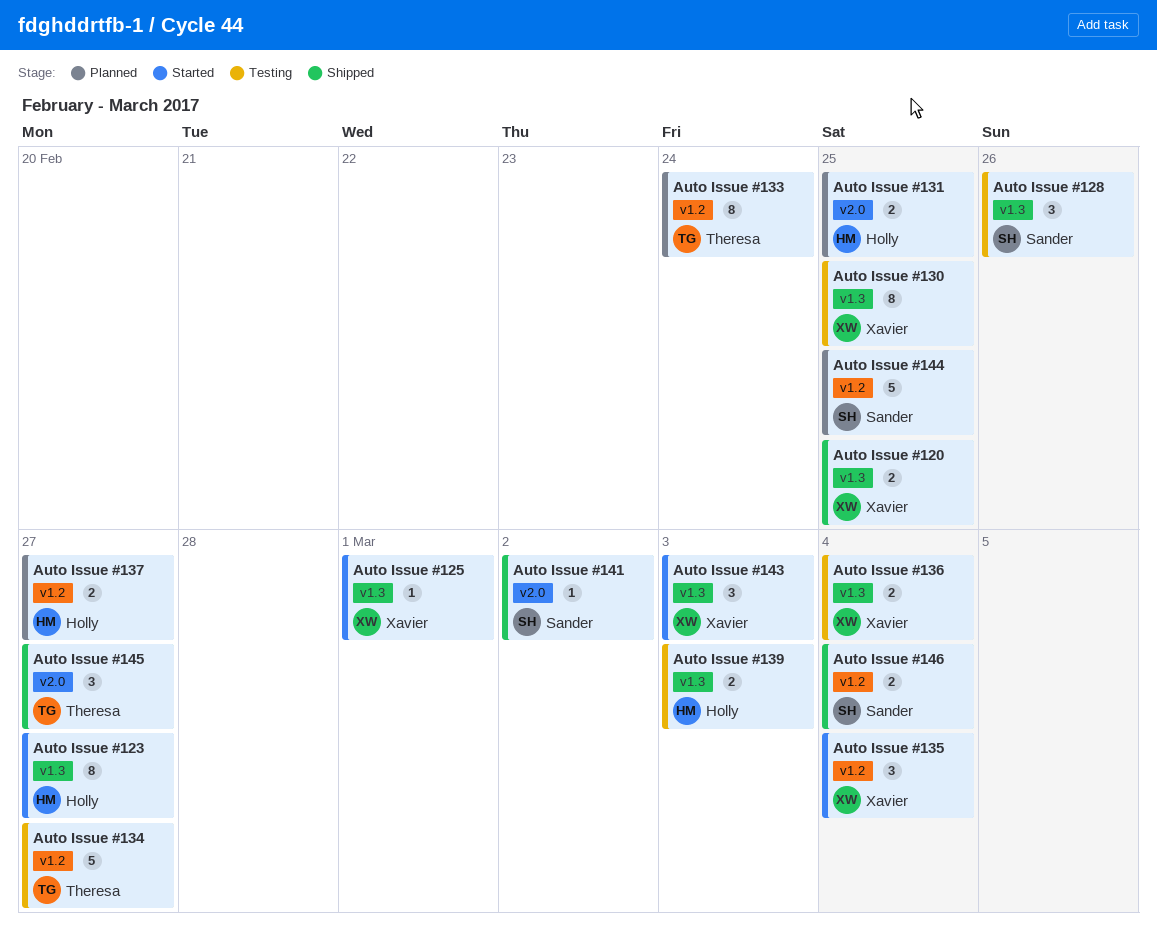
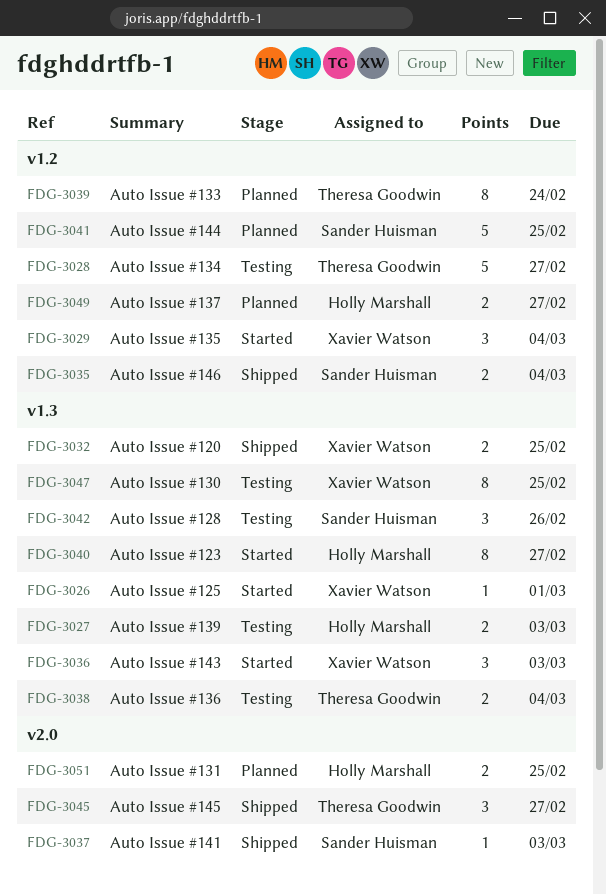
Auto Issue #136, owner: Xavier Watson -> Theresa Goodwin
Auto Issue #141, due: Mar 2 -> Mar 3

